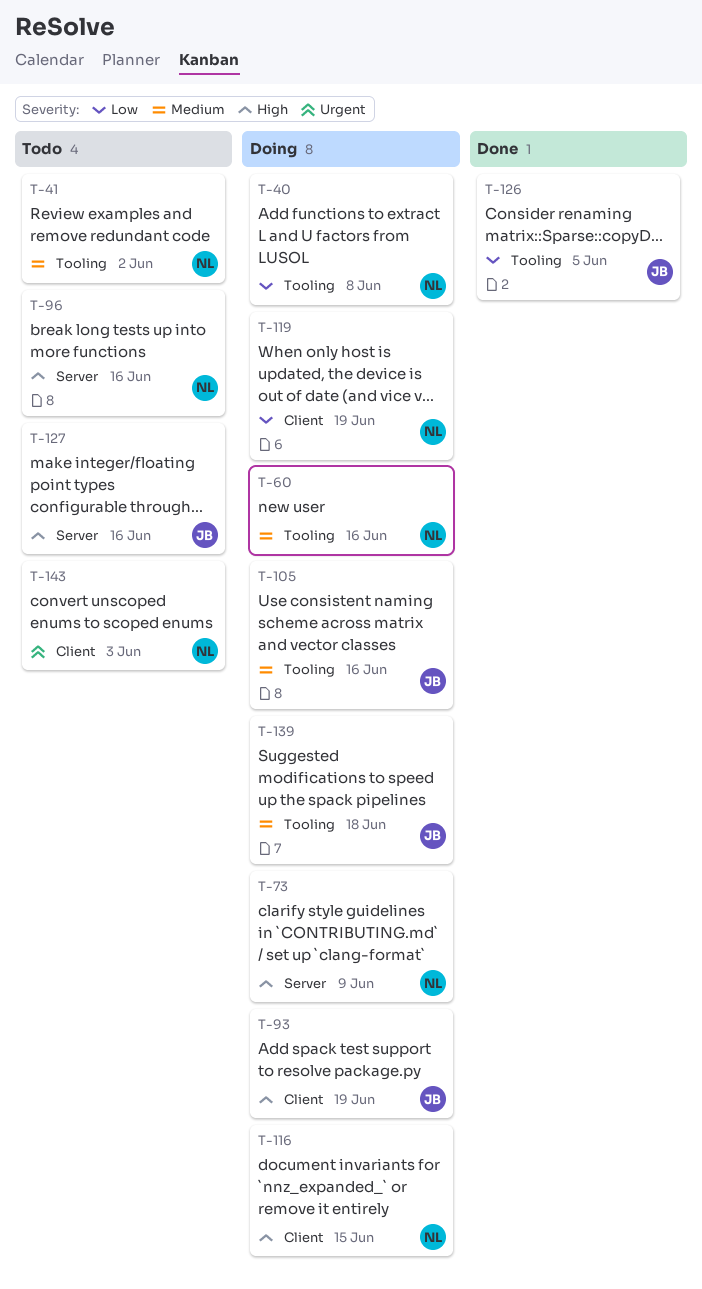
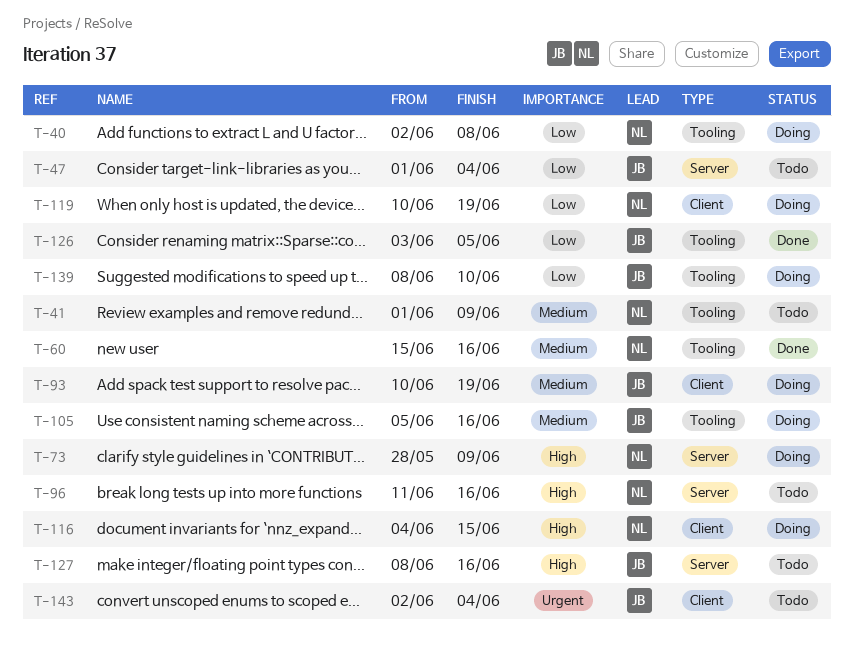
T-41, due: Jun 2 -> Jun 9
T-47: none -> present
T-60, status: Doing -> Done
T-93, priority: High -> Medium
T-139, priority: Medium -> Low
T-139, due: Jun 18 -> Jun 10
T-143, owner: NL -> JB
T-143, due: Jun 3 -> Jun 4

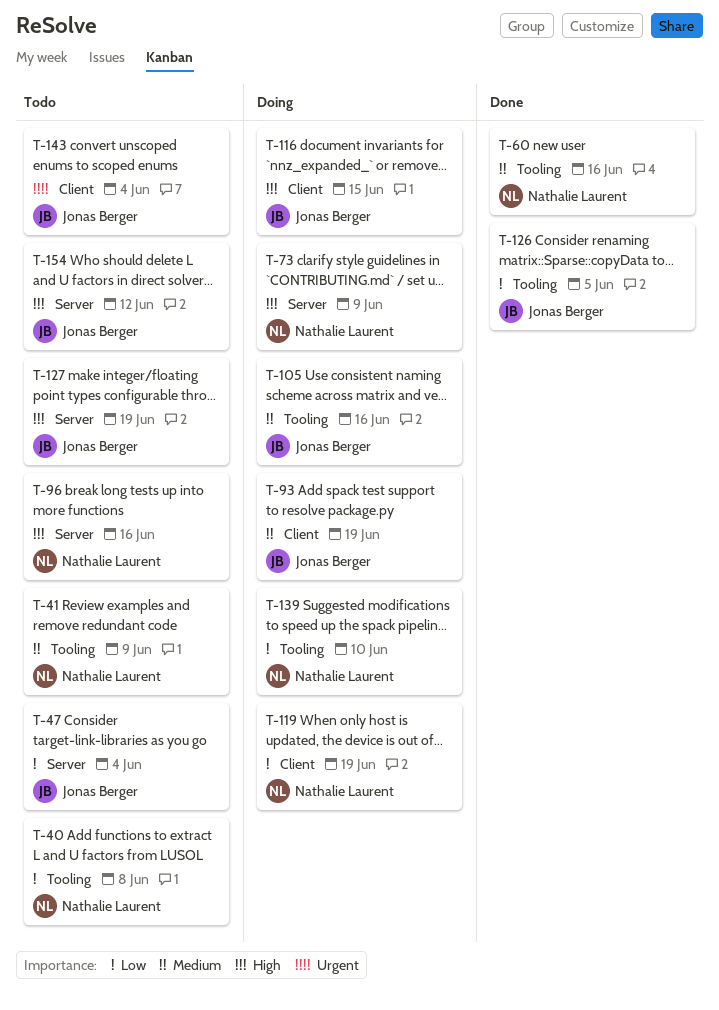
T-40, status: Doing -> Todo
T-116, owner: Nathalie Laurent -> Jonas Berger
T-127, due: Jun 16 -> Jun 19
T-139, owner: Jonas Berger -> Nathalie Laurent
T-154: none -> present

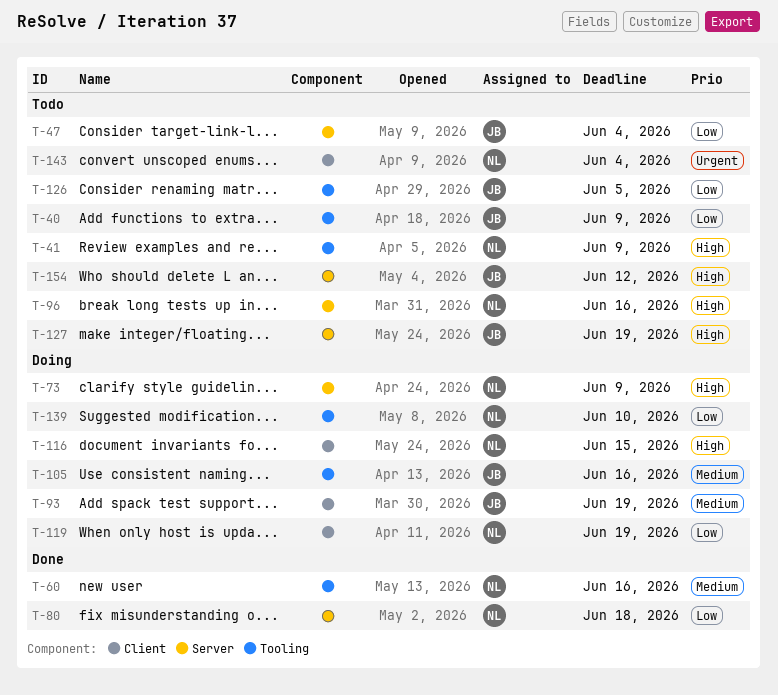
T-40, owner: Nathalie Laurent -> Jonas Berger
T-40, due: Jun 8 -> Jun 9
T-41, priority: Medium -> High
T-80: none -> present
T-116, owner: Jonas Berger -> Nathalie Laurent
T-126, status: Done -> Todo
T-143, owner: Jonas Berger -> Nathalie Laurent

